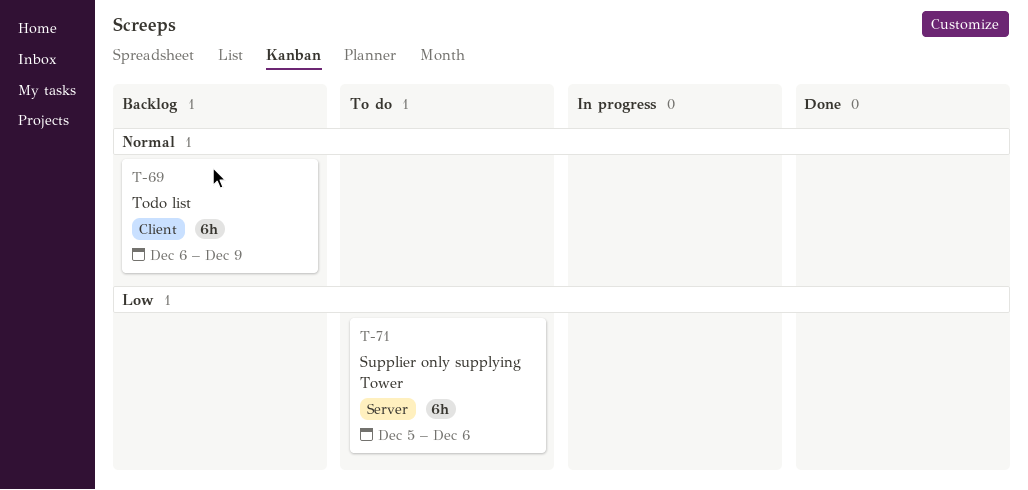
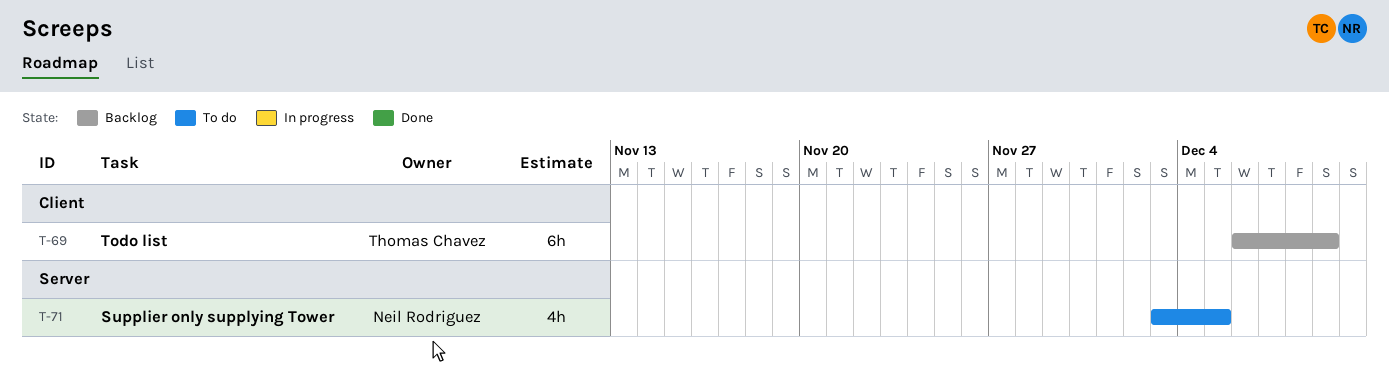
T-71, estimate: 6h -> 4h
T-71, start: Dec 5 -> Dec 3
T-71, due: Dec 6 -> Dec 5

